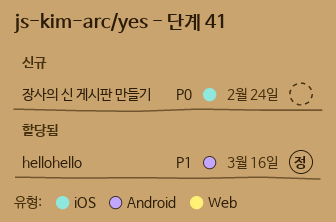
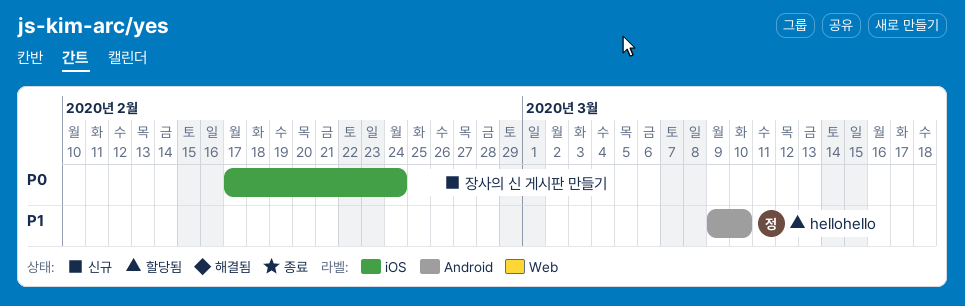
hellohello, due: Mar 16 -> Mar 10

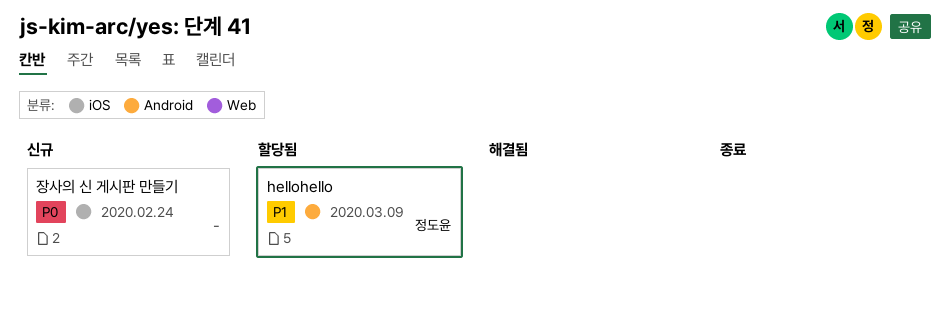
hellohello, due: Mar 10 -> Mar 9

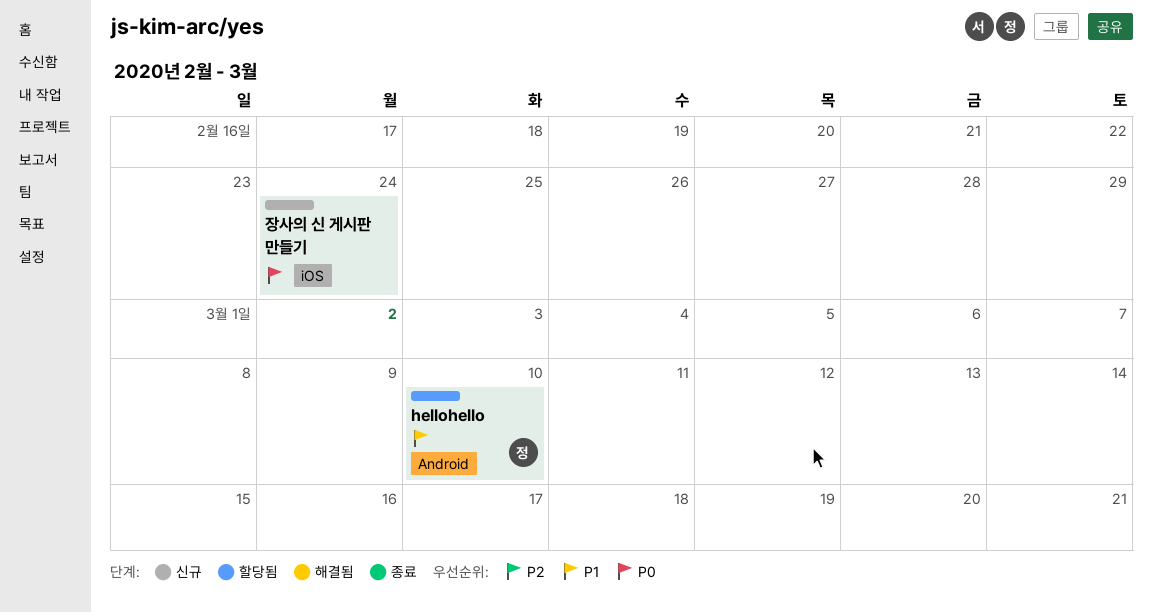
hellohello, due: Mar 9 -> Mar 10

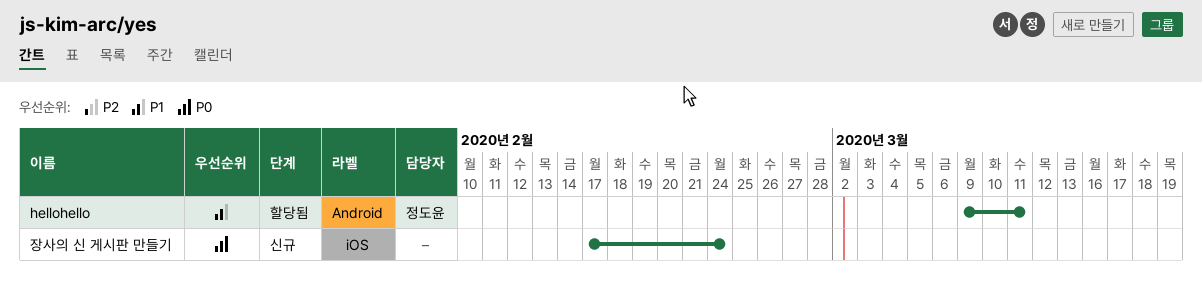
hellohello, due: Mar 10 -> Mar 11

